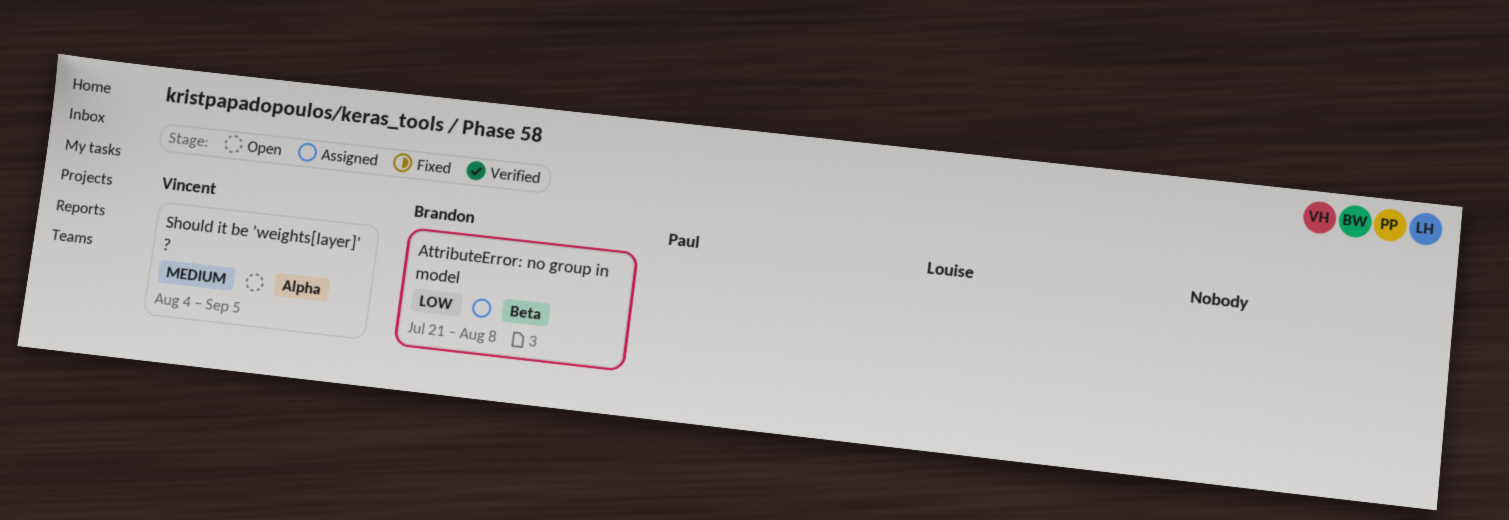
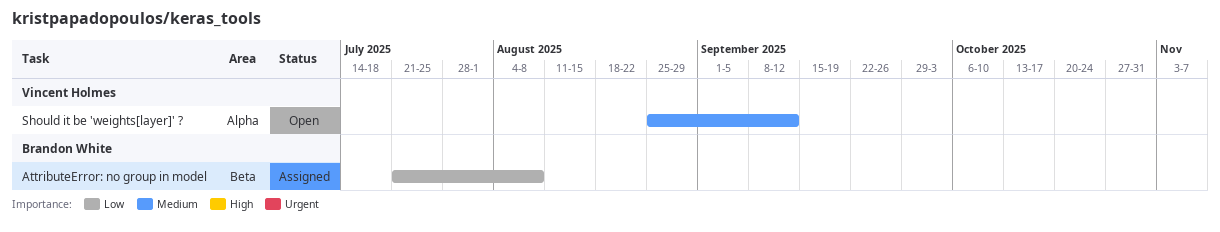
Should it be 'weights[layer]' ?, start: Aug 4 -> Aug 25
Should it be 'weights[layer]' ?, due: Sep 5 -> Sep 12

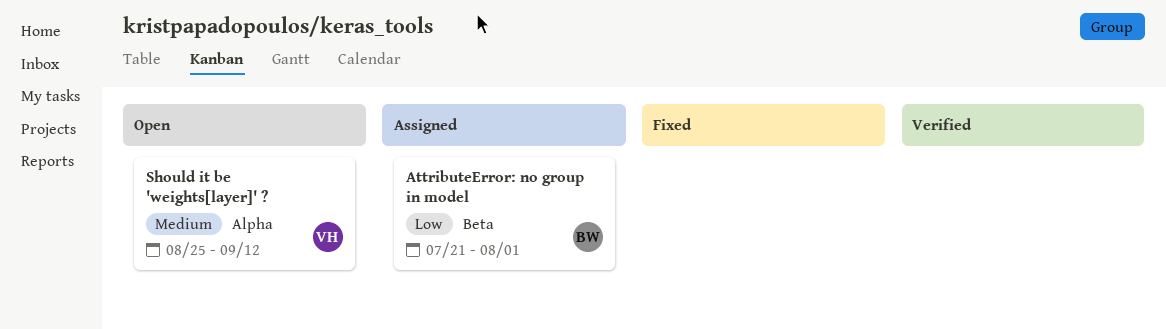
AttributeError: no group in model, due: Aug 8 -> Aug 1

